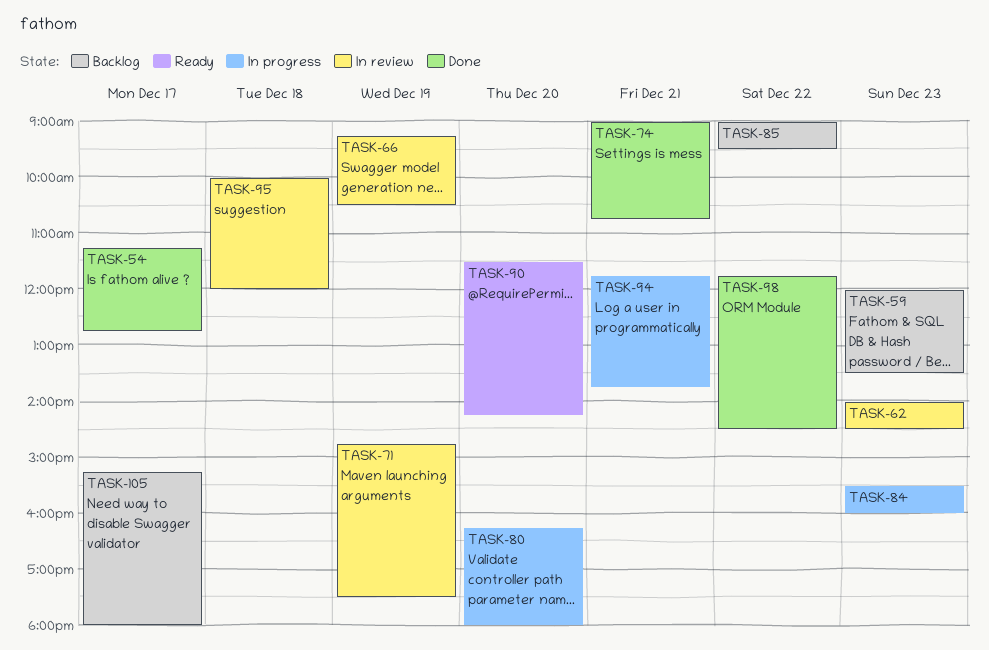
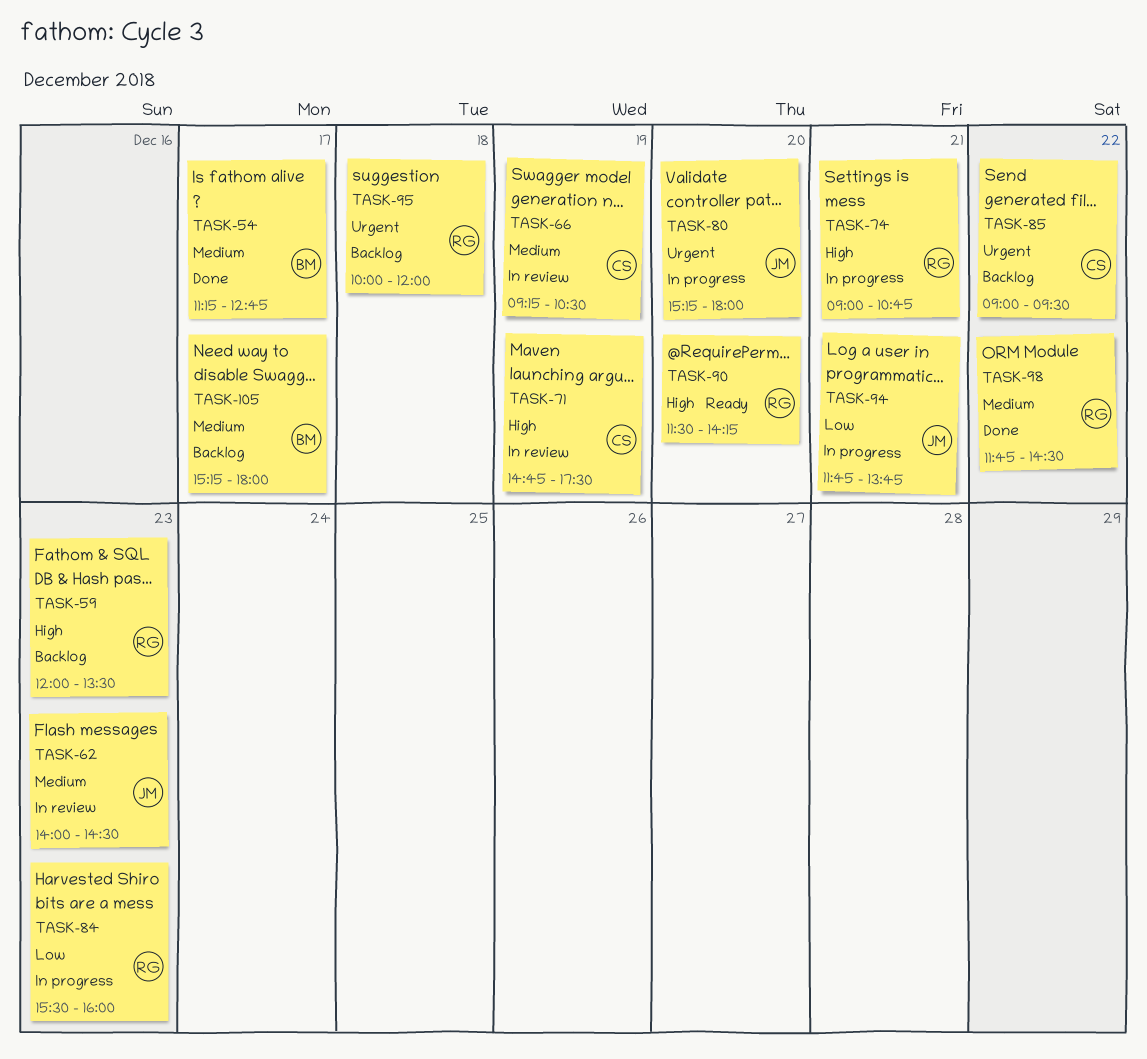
TASK-74, status: Done -> In progress
TASK-80, begins: 16:15 -> 15:15
TASK-95, status: In review -> Backlog

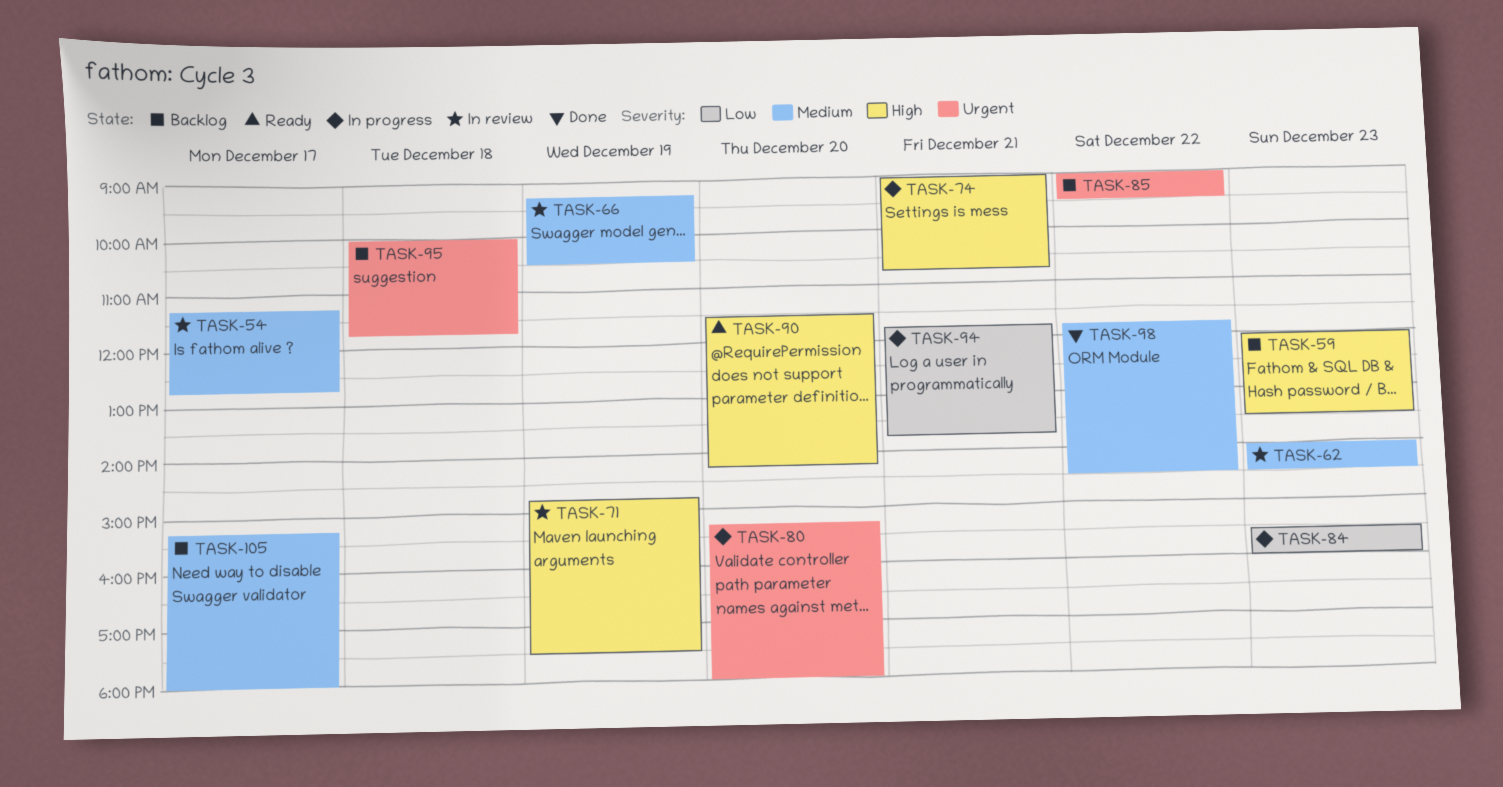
TASK-54, status: Done -> In review
TASK-95, ends: 12:00 -> 11:45

